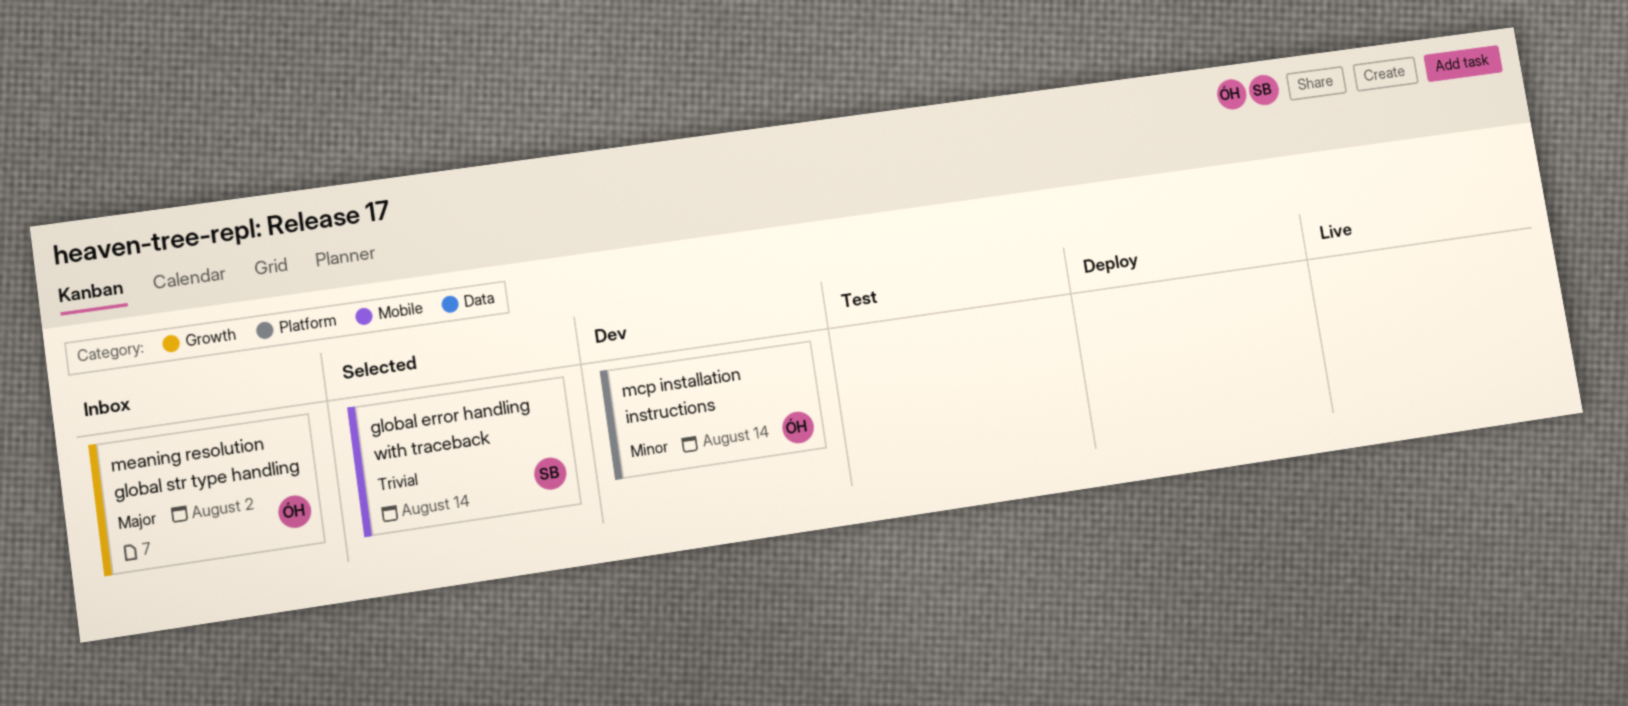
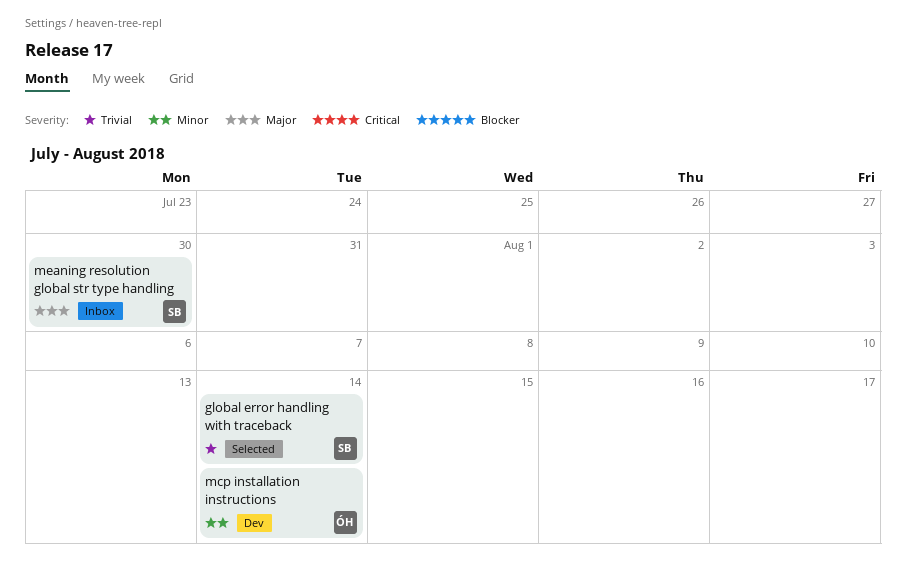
meaning resolution global str type handling, owner: ÓH -> SB
meaning resolution global str type handling, due: Aug 2 -> Jul 30

